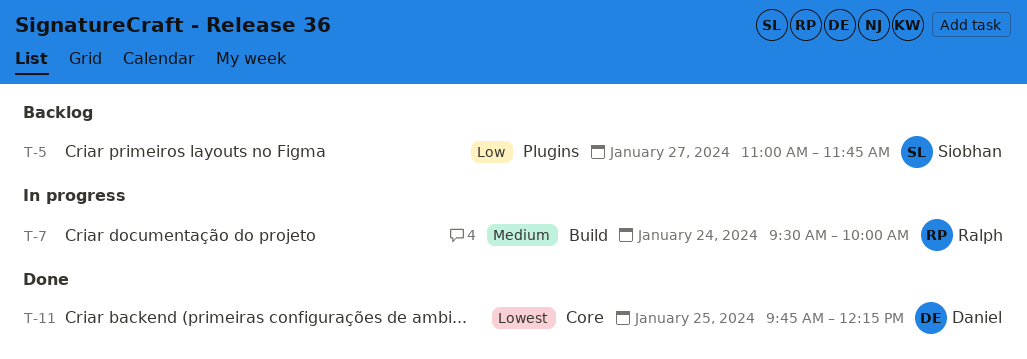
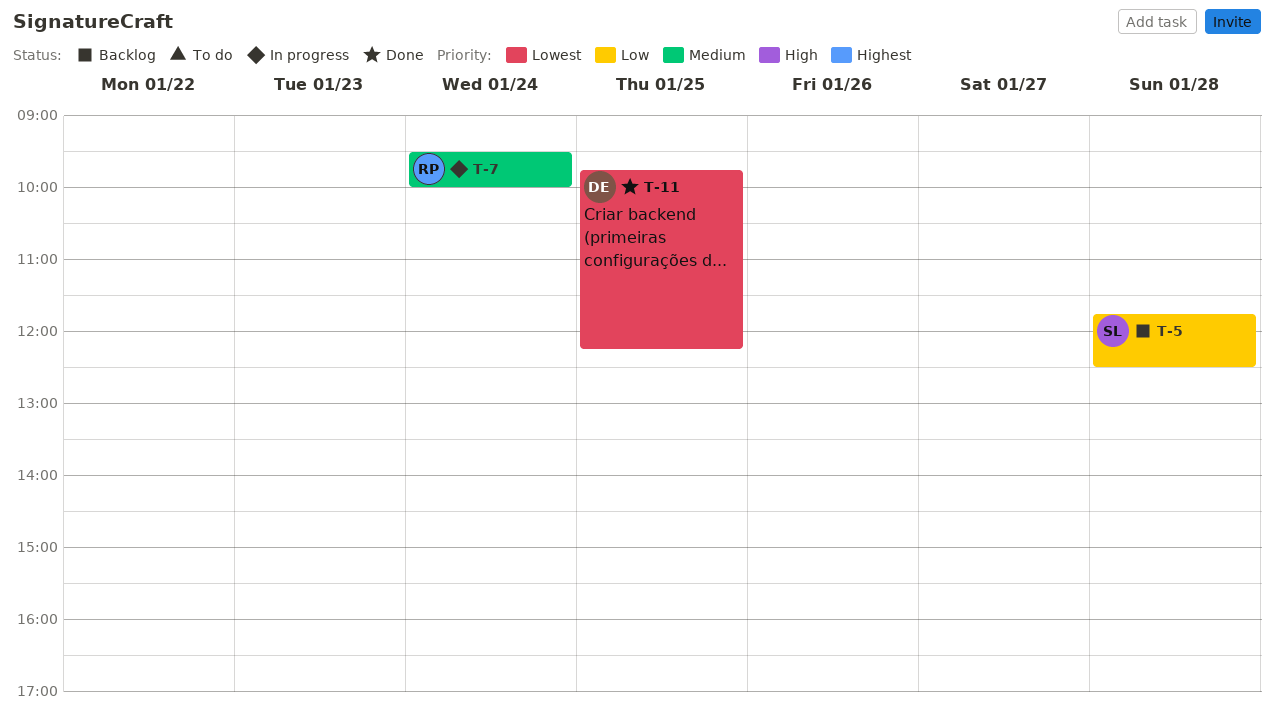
T-5, day: Jan 27 -> Jan 28
T-5, begins: 11:00 -> 11:45
T-5, ends: 11:45 -> 12:30

